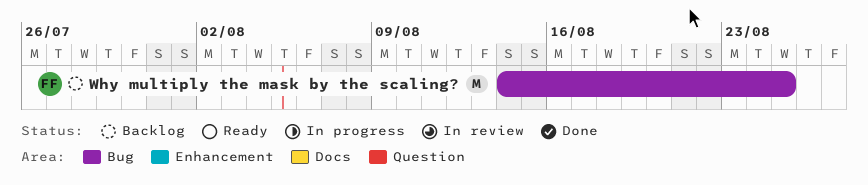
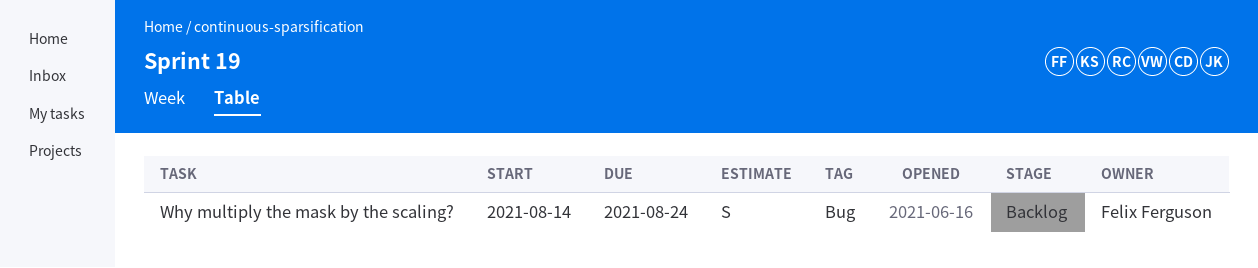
Why multiply the mask by the scaling?, estimate: M -> S
Why multiply the mask by the scaling?, due: Aug 25 -> Aug 24

